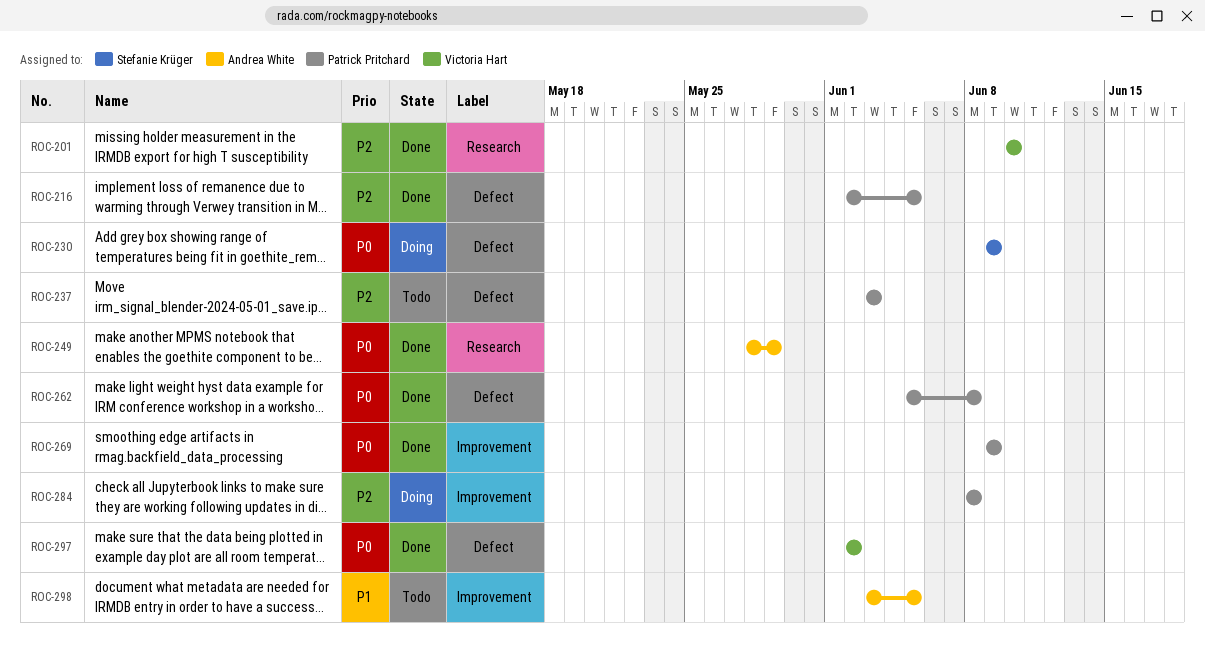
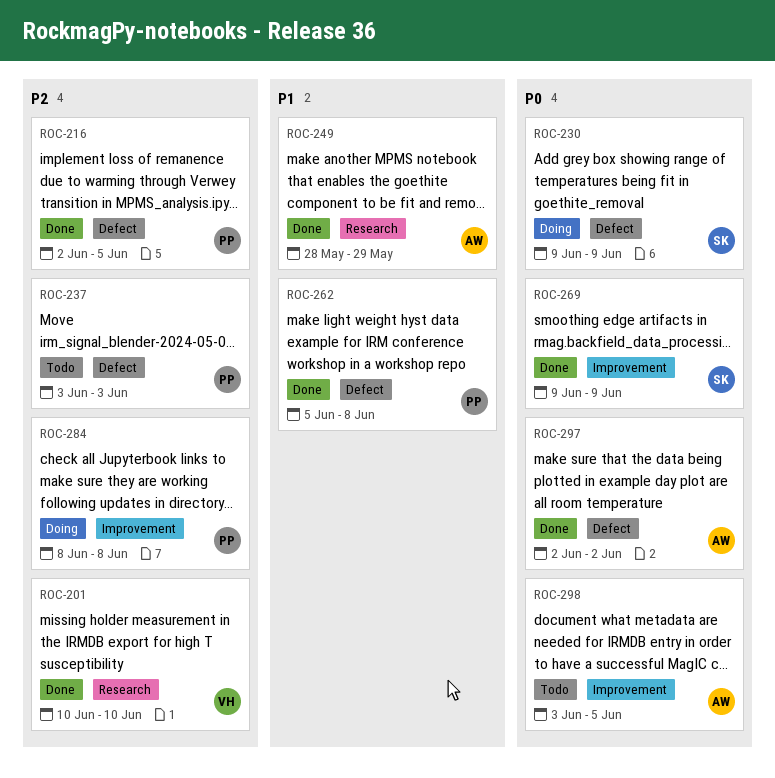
ROC-249, priority: P0 -> P1
ROC-262, priority: P0 -> P1
ROC-269, owner: Patrick Pritchard -> Stefanie Krüger
ROC-297, owner: Victoria Hart -> Andrea White
ROC-298, priority: P1 -> P0

